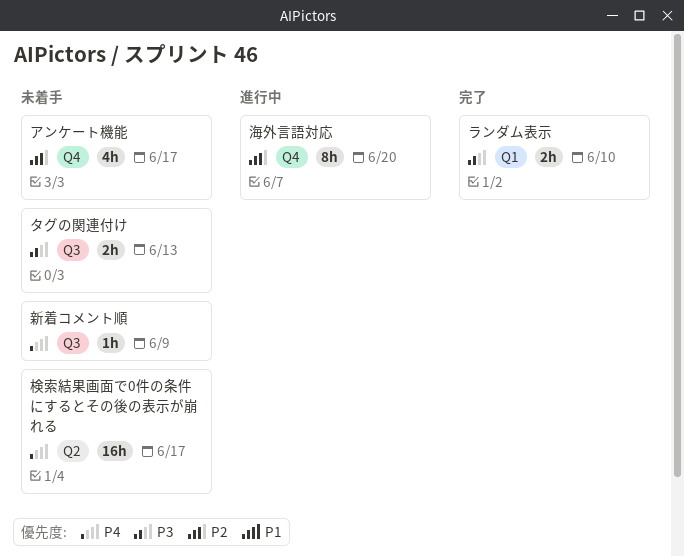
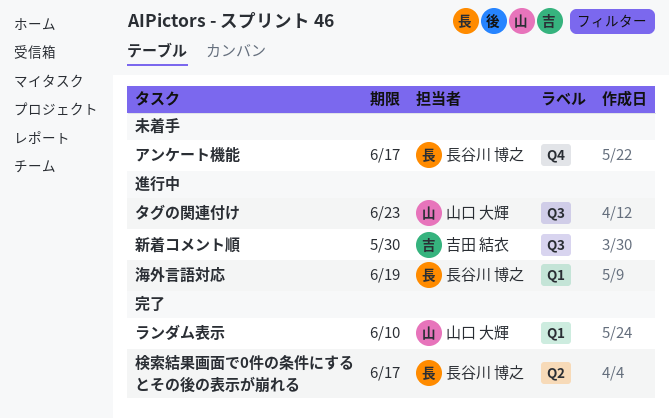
タグの関連付け, status: 未着手 -> 進行中
タグの関連付け, due: Jun 13 -> Jun 23
新着コメント順, status: 未着手 -> 進行中
新着コメント順, due: Jun 9 -> May 30
検索結果画面で0件の条件にするとその後の表示が崩れる, status: 未着手 -> 完了
海外言語対応, label: Q4 -> Q1
海外言語対応, due: Jun 20 -> Jun 19

